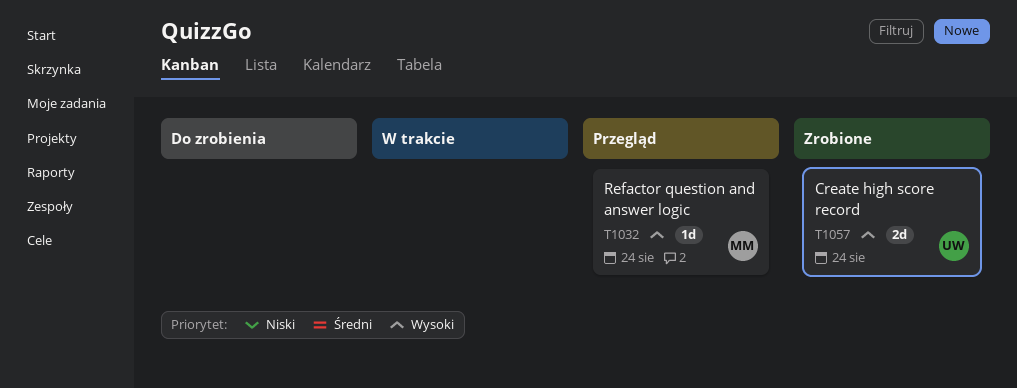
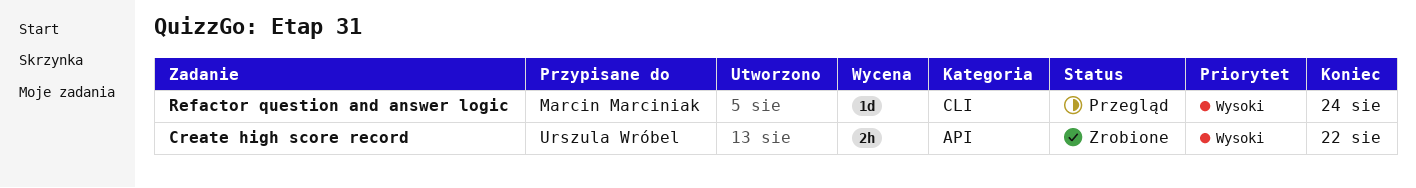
Create high score record, estimate: 2d -> 2h
Create high score record, due: Aug 24 -> Aug 22

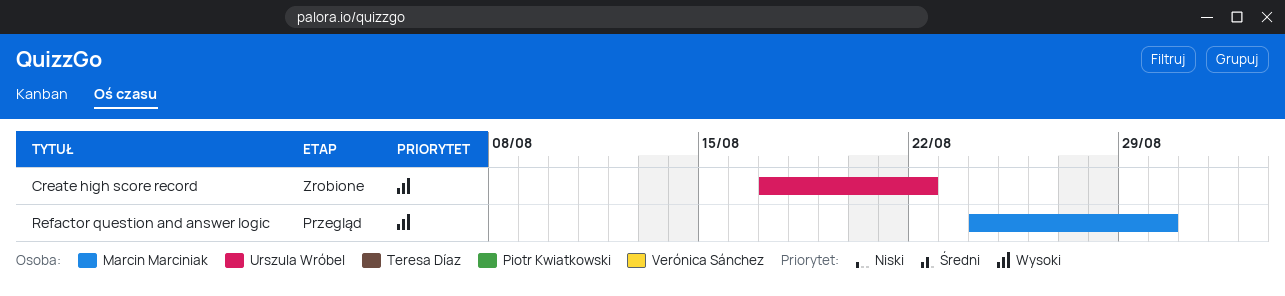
Refactor question and answer logic, due: Aug 24 -> Aug 30

